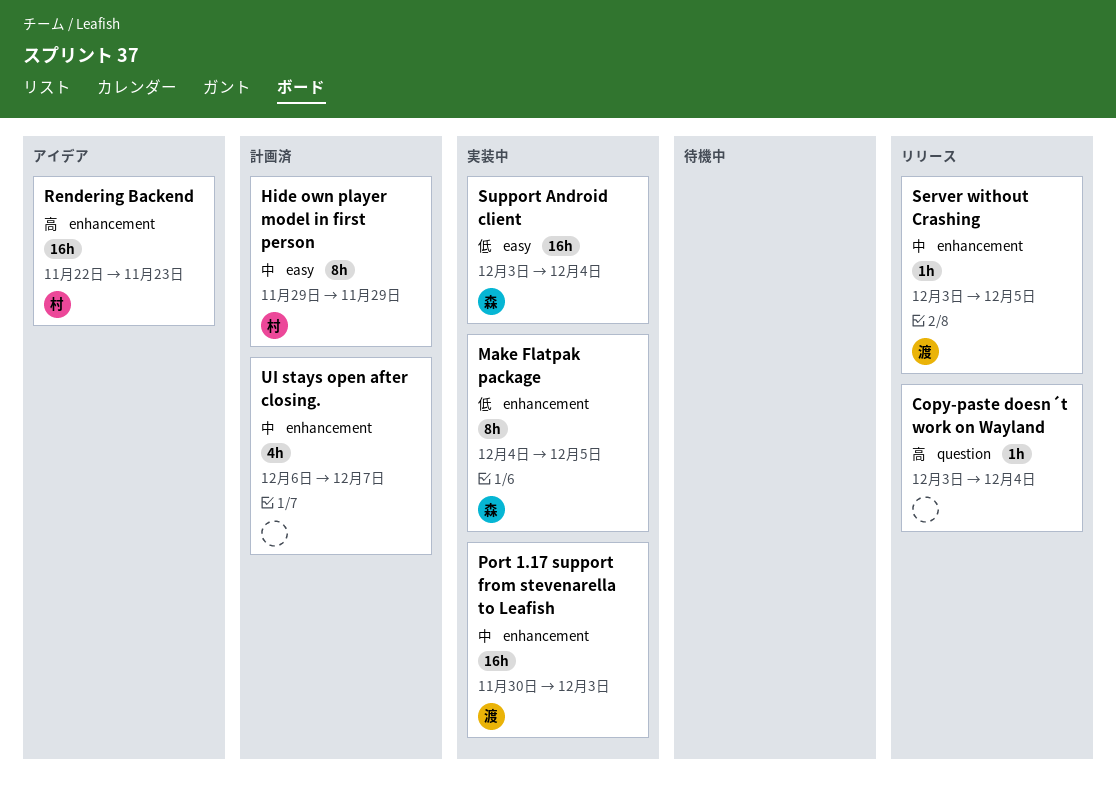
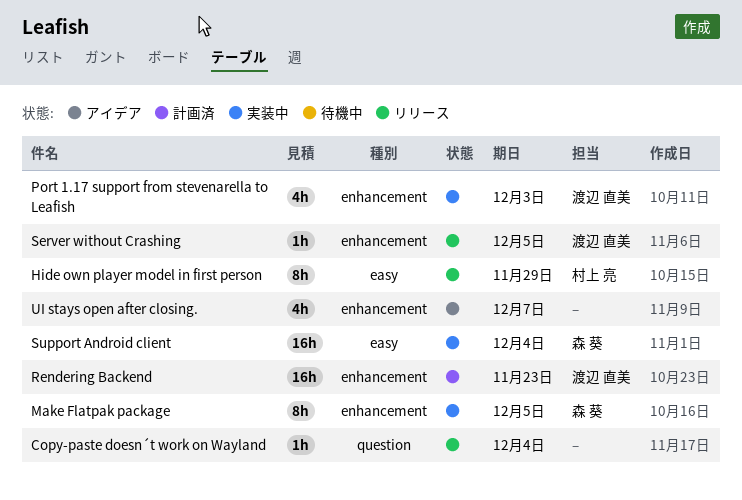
Hide own player model in first person, status: 計画済 -> リリース
Port 1.17 support from stevenarella to Leafish, estimate: 16h -> 4h
Rendering Backend, status: アイデア -> 計画済
Rendering Backend, owner: 村上 亮 -> 渡辺 直美
UI stays open after closing., status: 計画済 -> アイデア

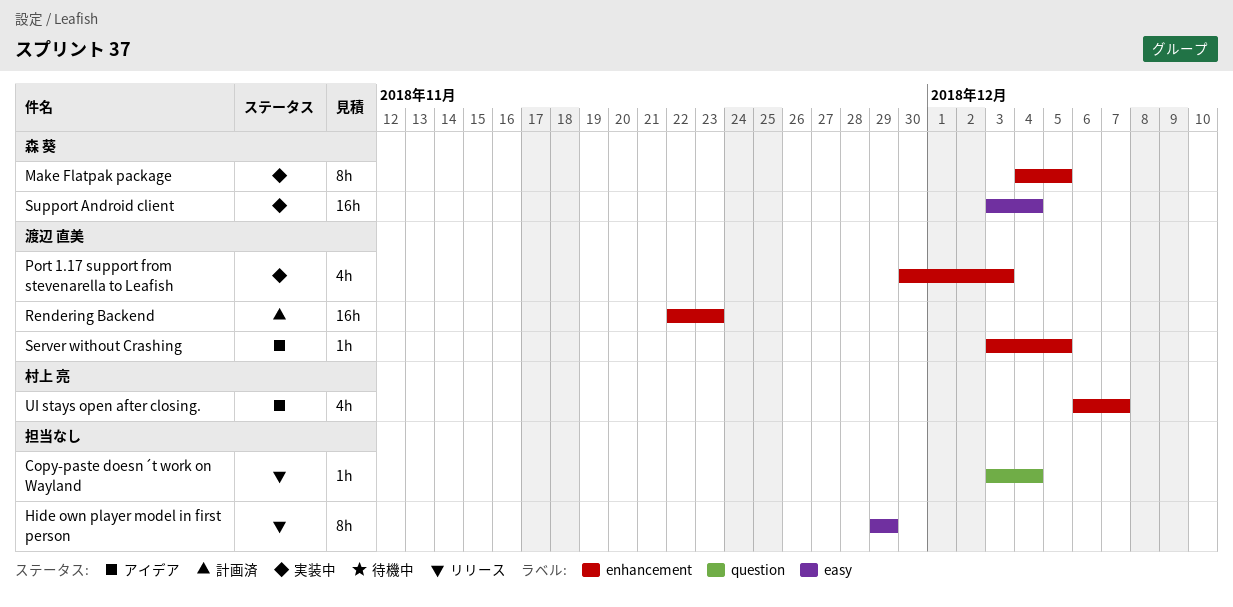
Hide own player model in first person, owner: 村上 亮 -> none
Server without Crashing, status: リリース -> アイデア
UI stays open after closing., owner: none -> 村上 亮

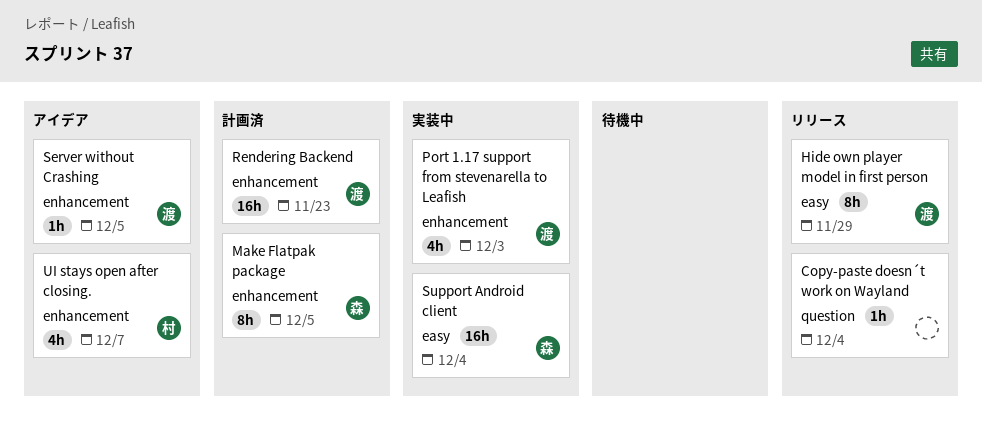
Hide own player model in first person, owner: none -> 渡辺 直美
Make Flatpak package, status: 実装中 -> 計画済

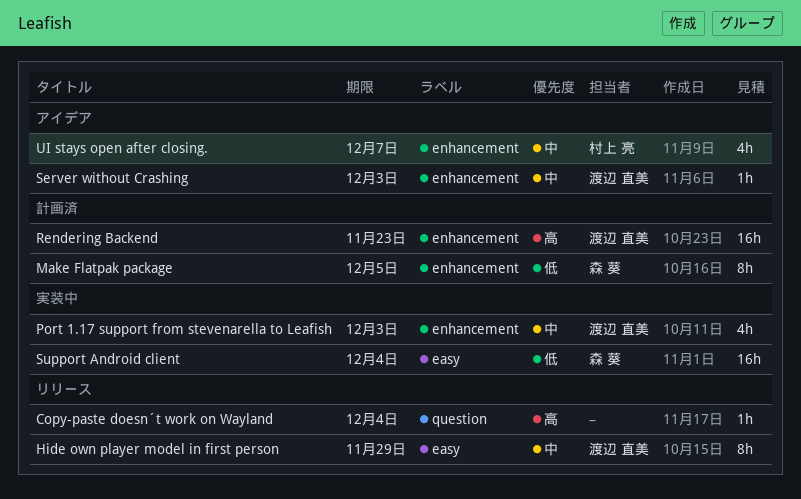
Server without Crashing, due: Dec 5 -> Dec 3

